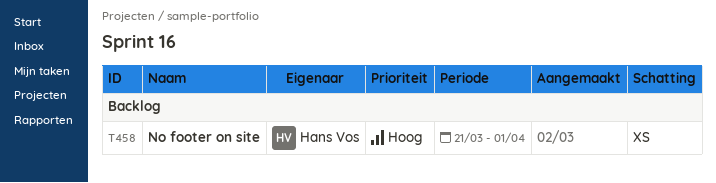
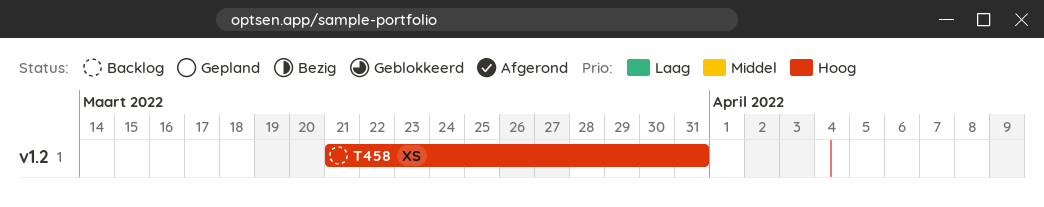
T458, due: Apr 1 -> Mar 31

